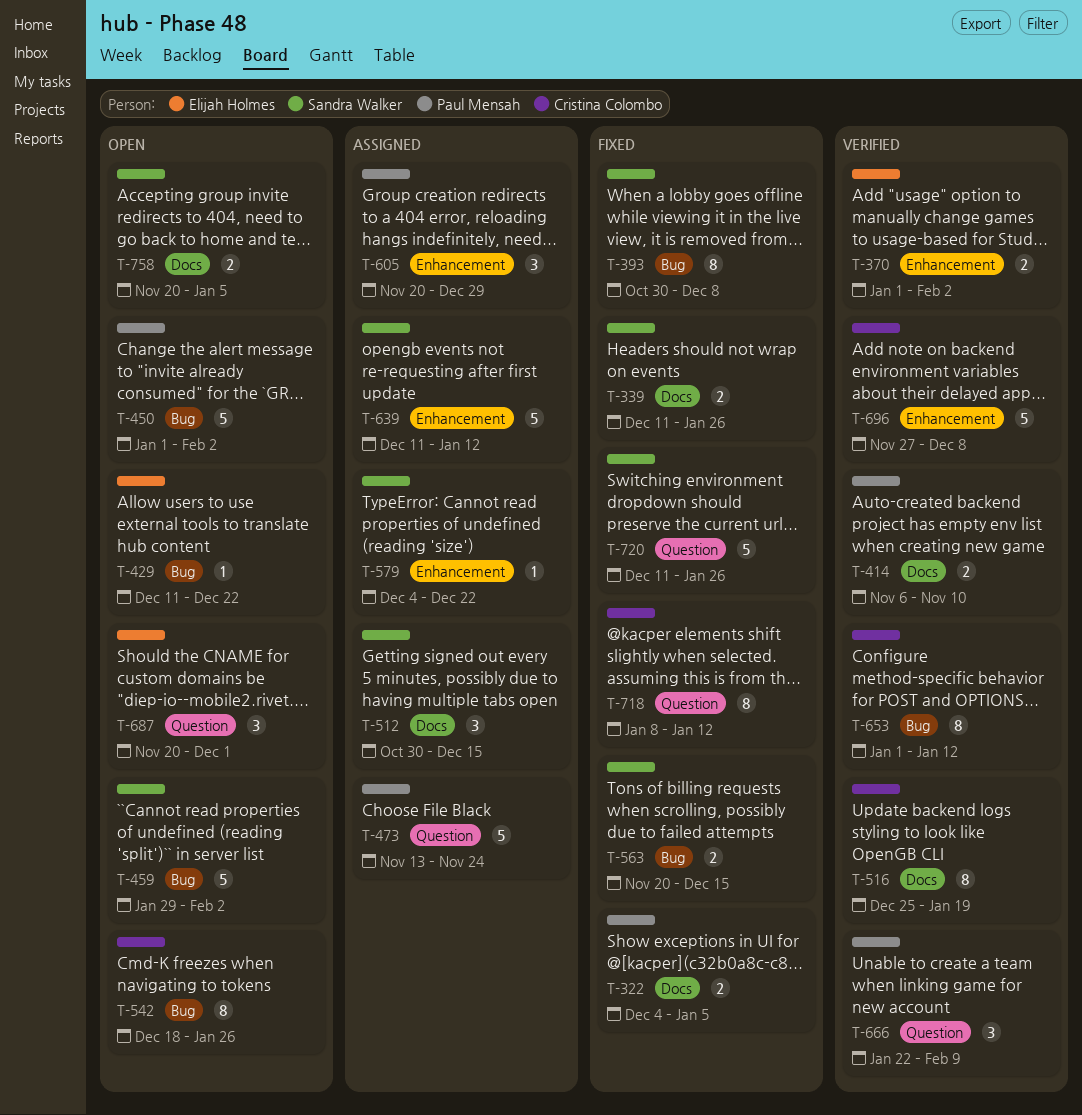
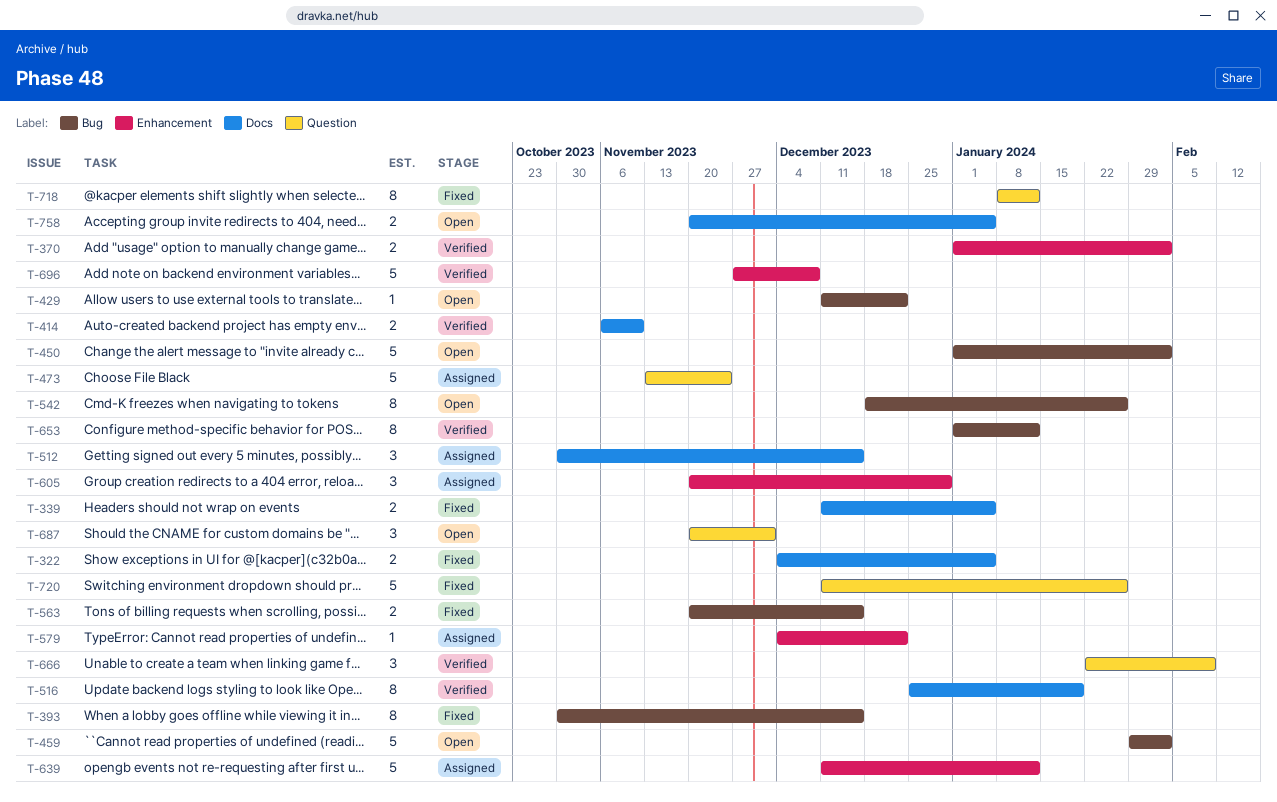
T-339, due: Jan 26 -> Jan 5
T-393, due: Dec 8 -> Dec 15

